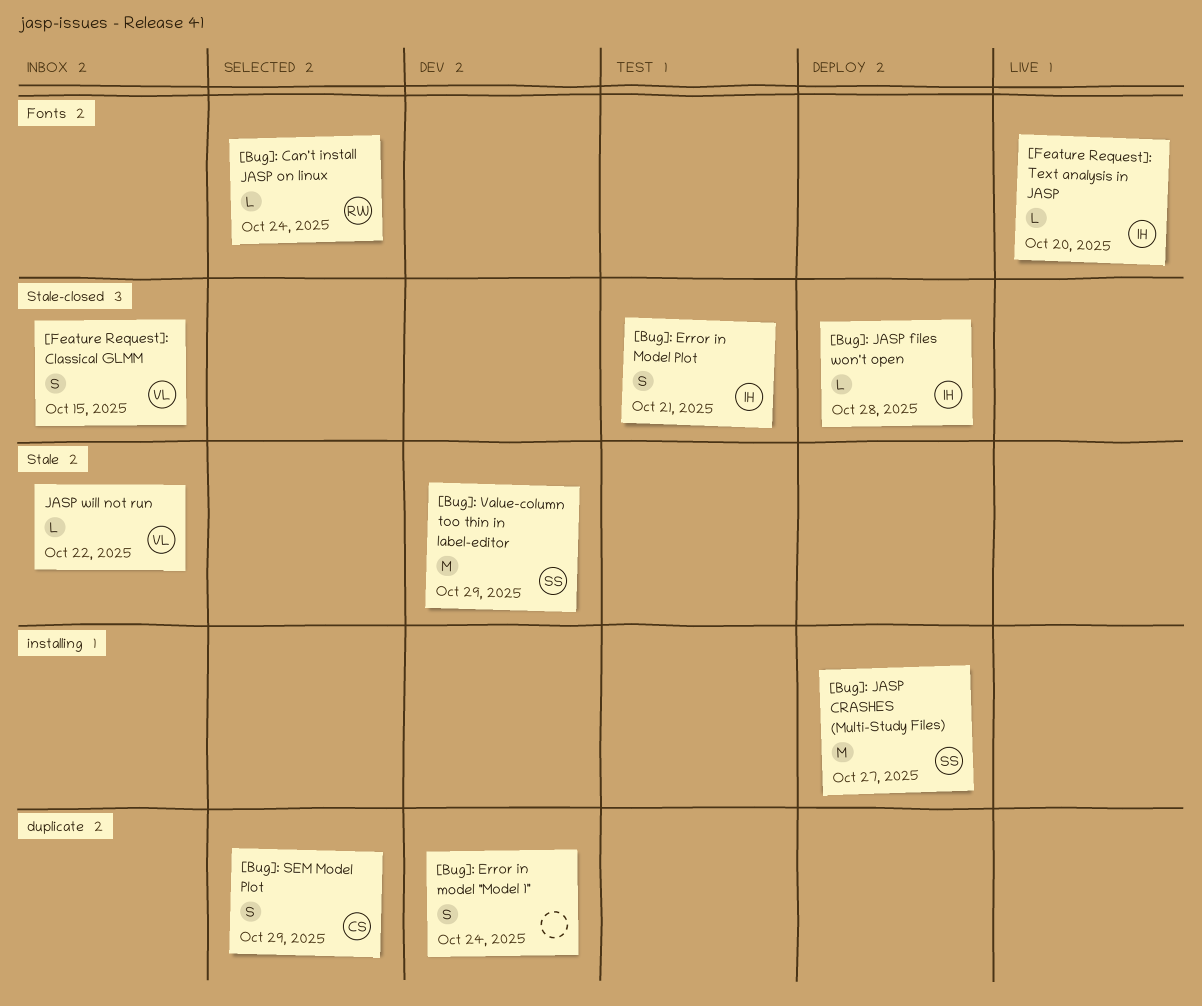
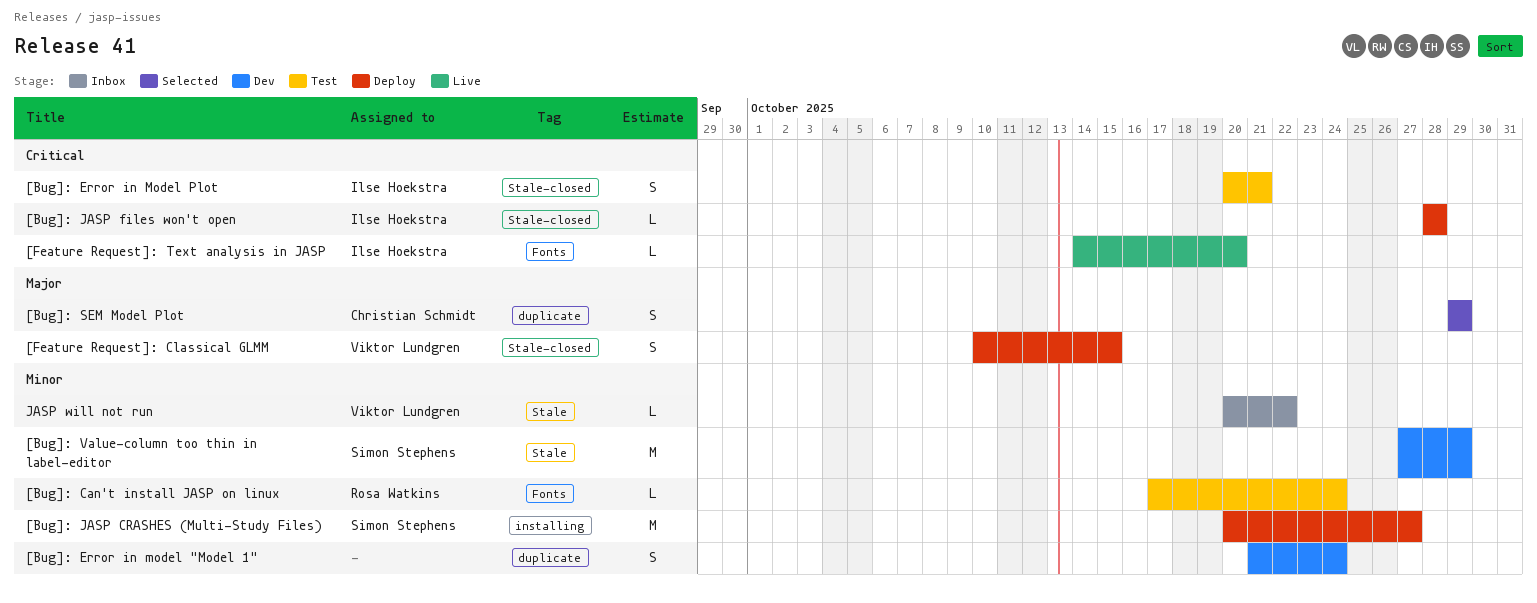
[Bug]: Can't install JASP on linux, status: Selected -> Test
[Feature Request]: Classical GLMM, status: Inbox -> Deploy

